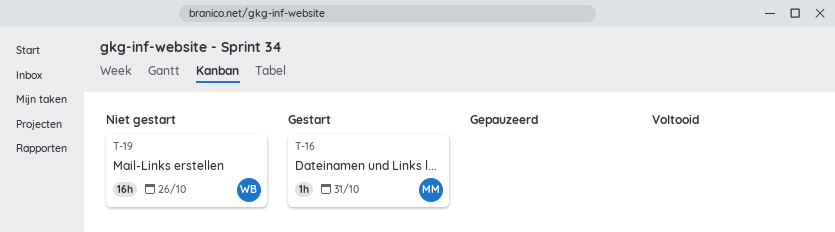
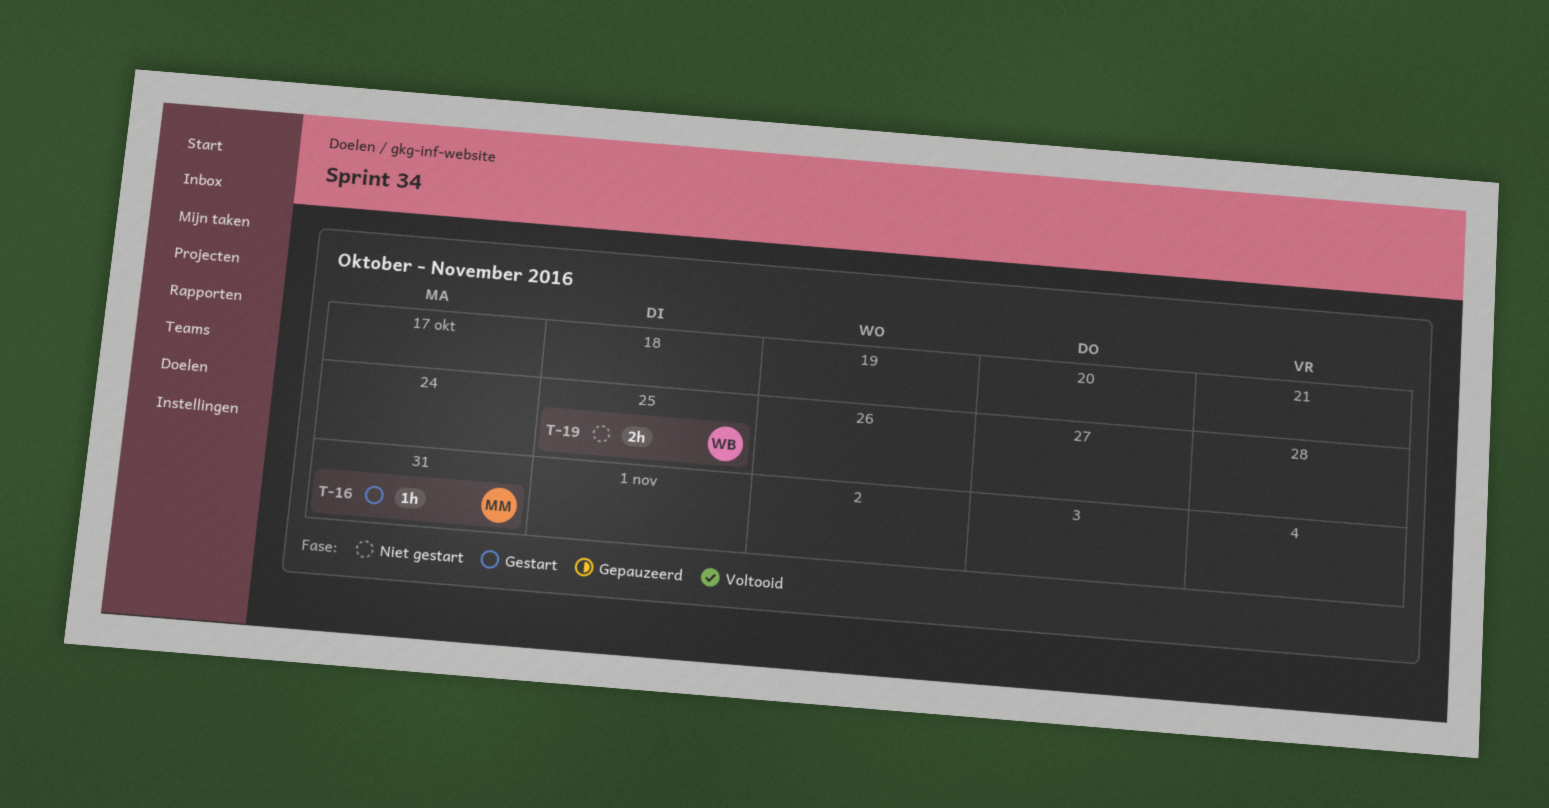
T-19, estimate: 16h -> 2h
T-19, due: Oct 26 -> Oct 25

